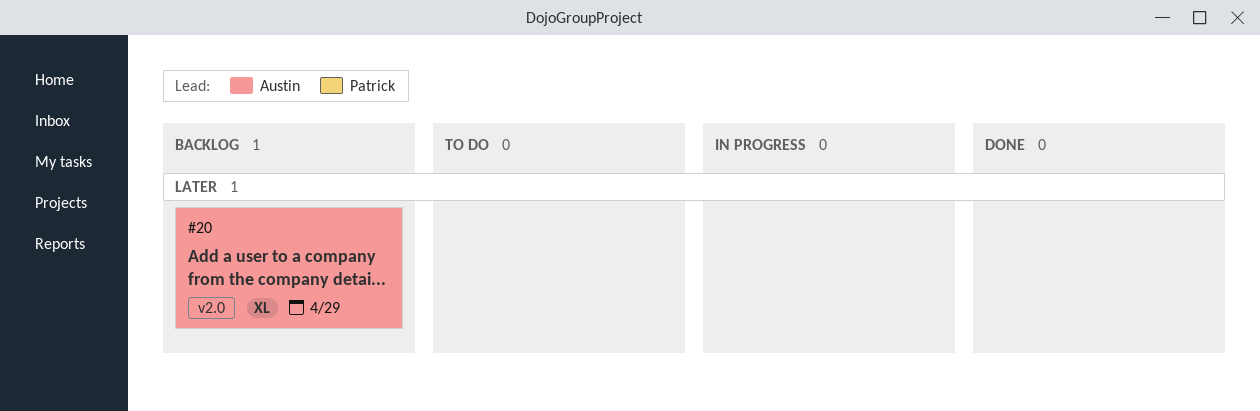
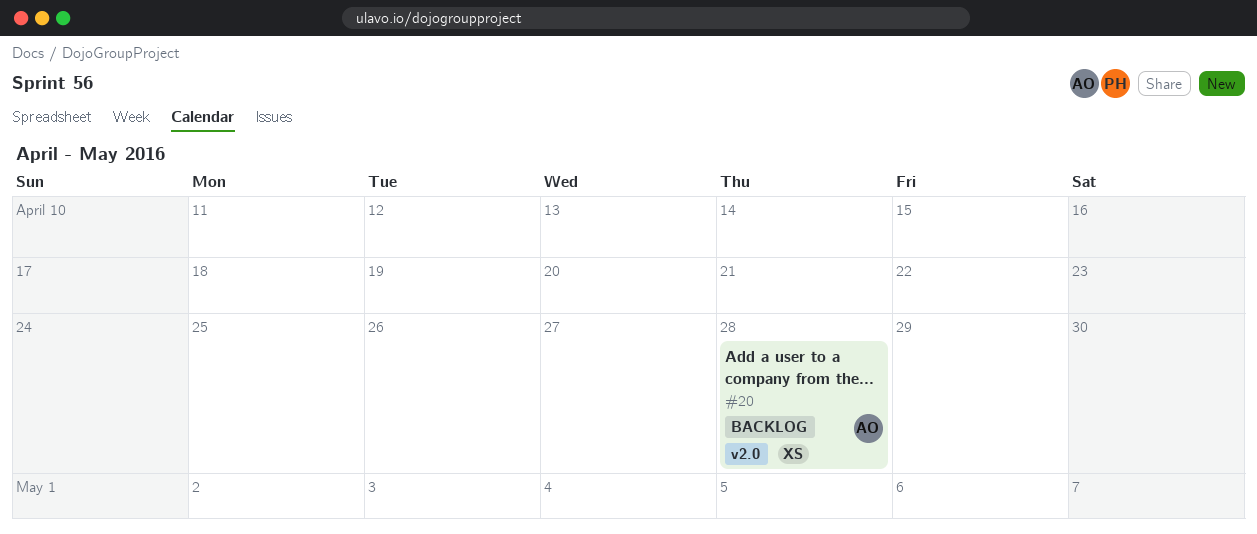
#20, estimate: XL -> XS
#20, due: Apr 29 -> Apr 28

